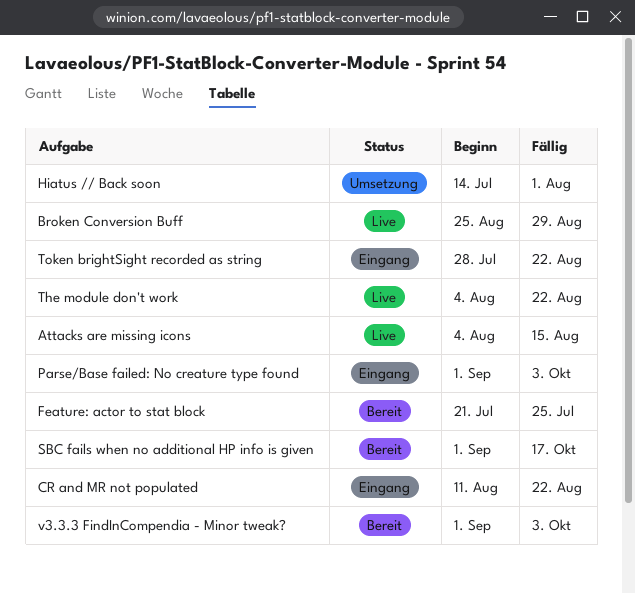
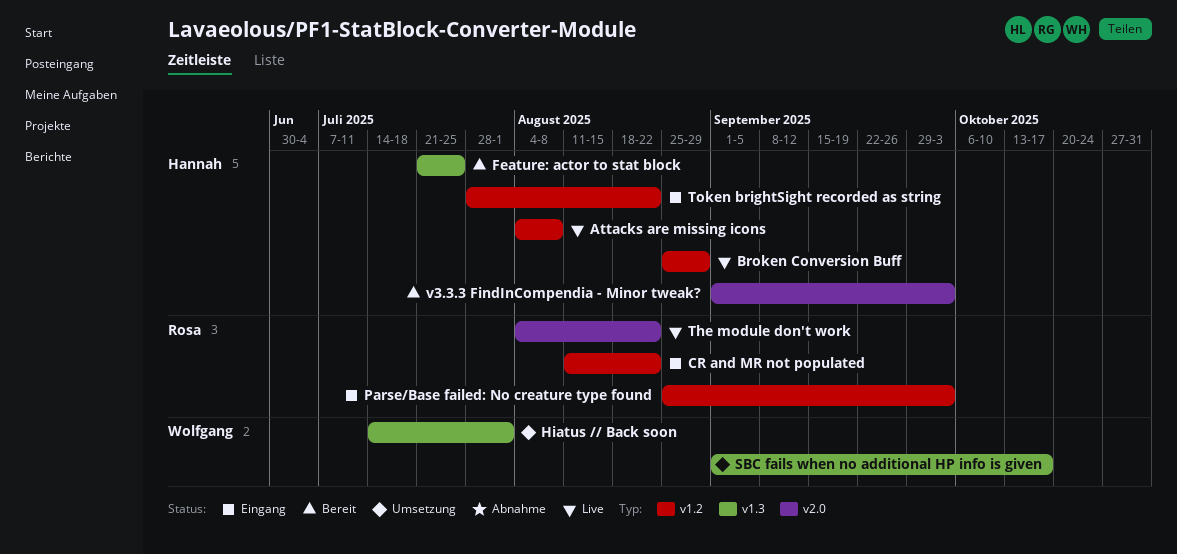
Attacks are missing icons, due: Aug 15 -> Aug 8
Parse/Base failed: No creature type found, start: Sep 1 -> Aug 25
SBC fails when no additional HP info is given, status: Bereit -> Umsetzung

